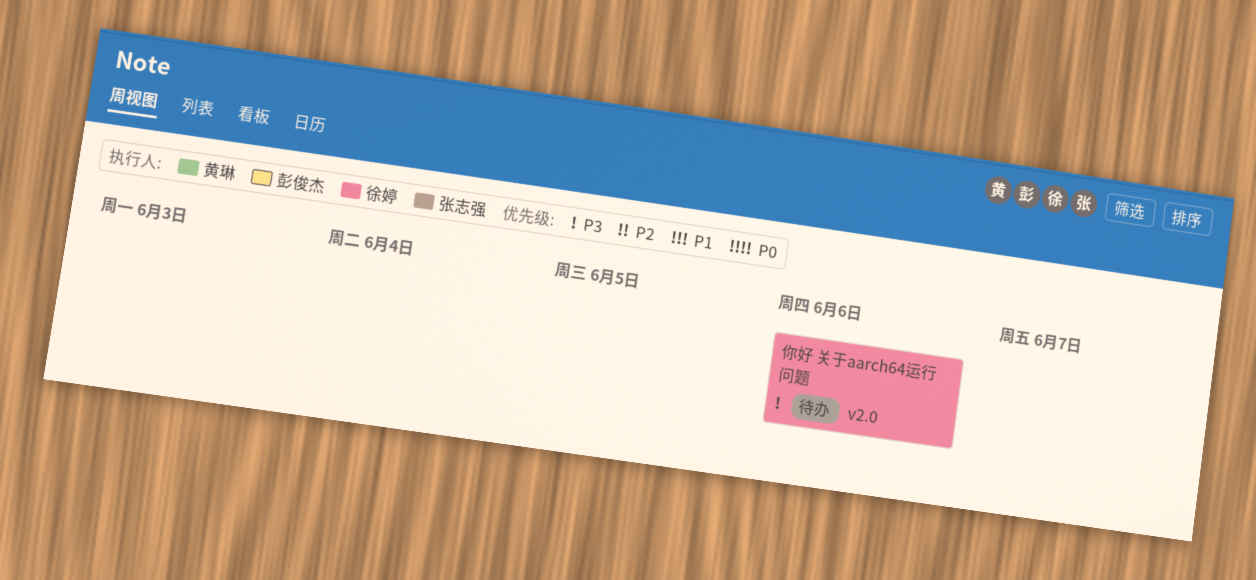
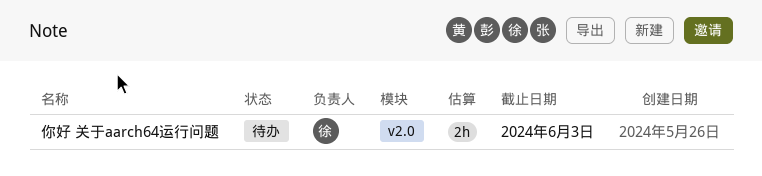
你好 关于aarch64运行问题, due: Jun 6 -> Jun 3

